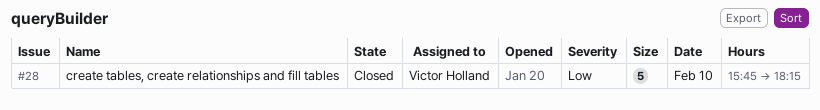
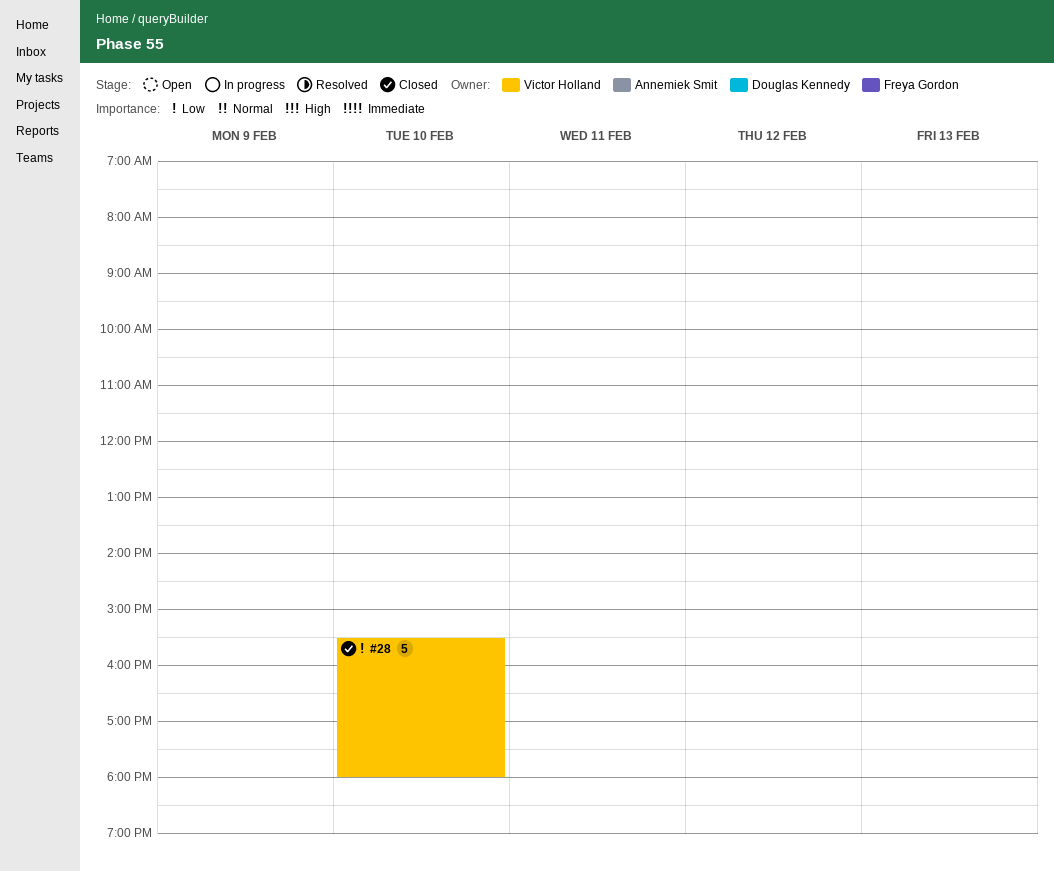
#28, begins: 15:45 -> 15:30
#28, ends: 18:15 -> 18:00

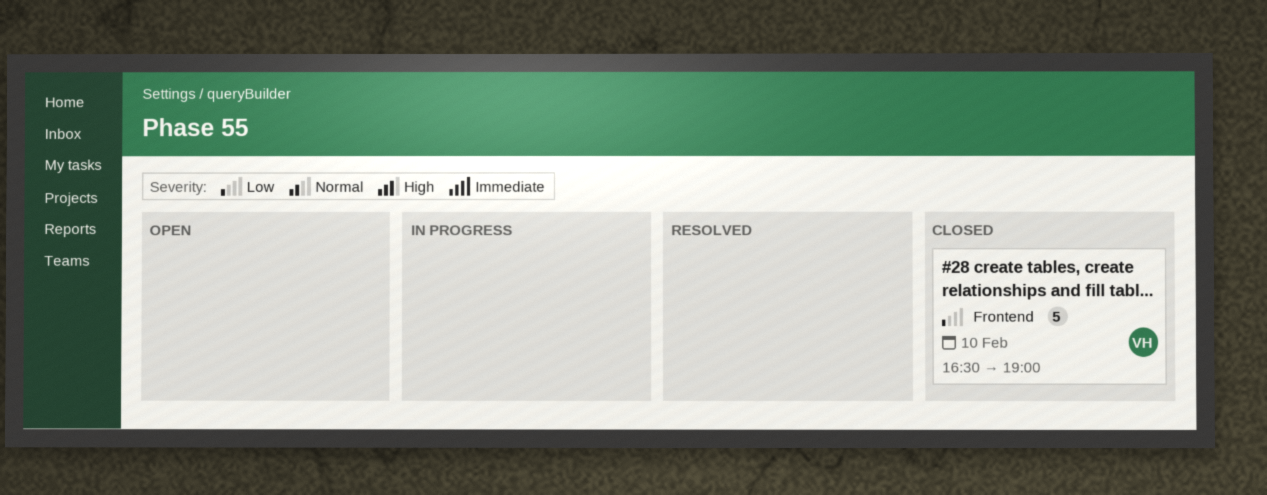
#28, begins: 15:30 -> 16:30
#28, ends: 18:00 -> 19:00

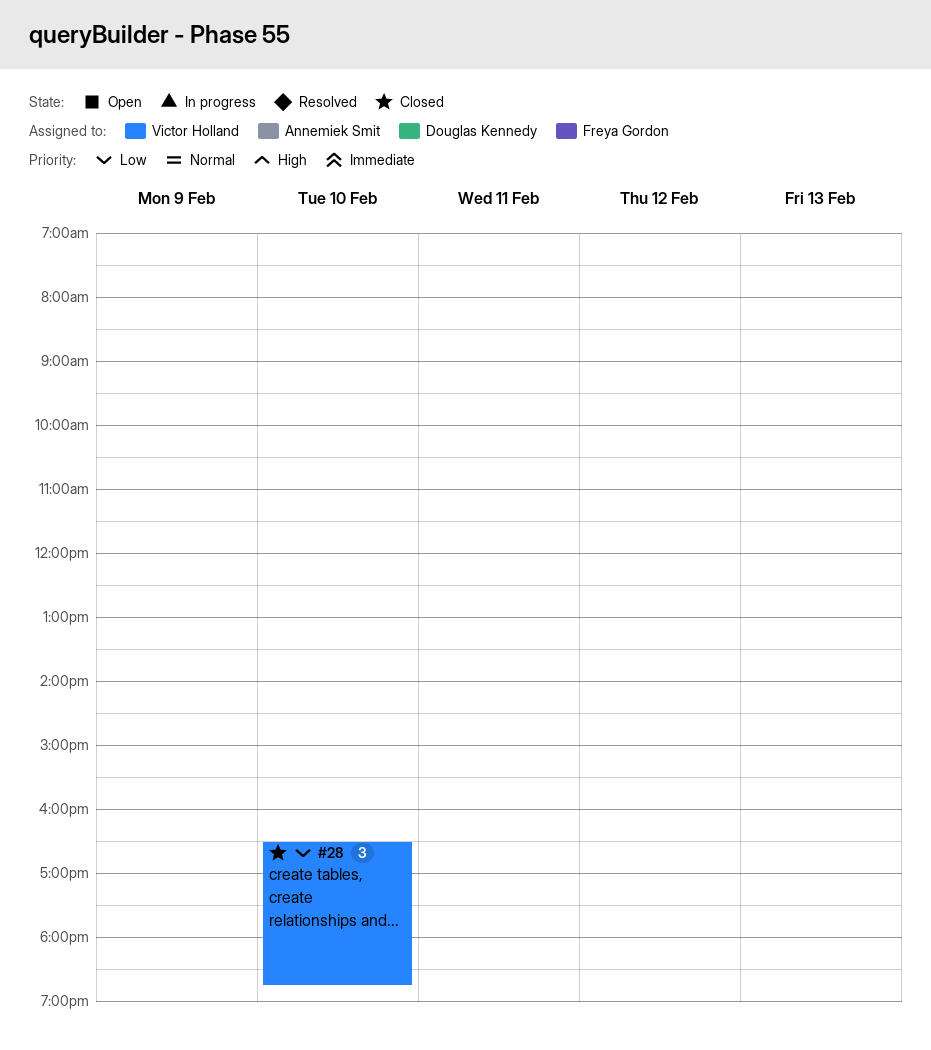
#28, estimate: 5 -> 3
#28, ends: 19:00 -> 18:45

